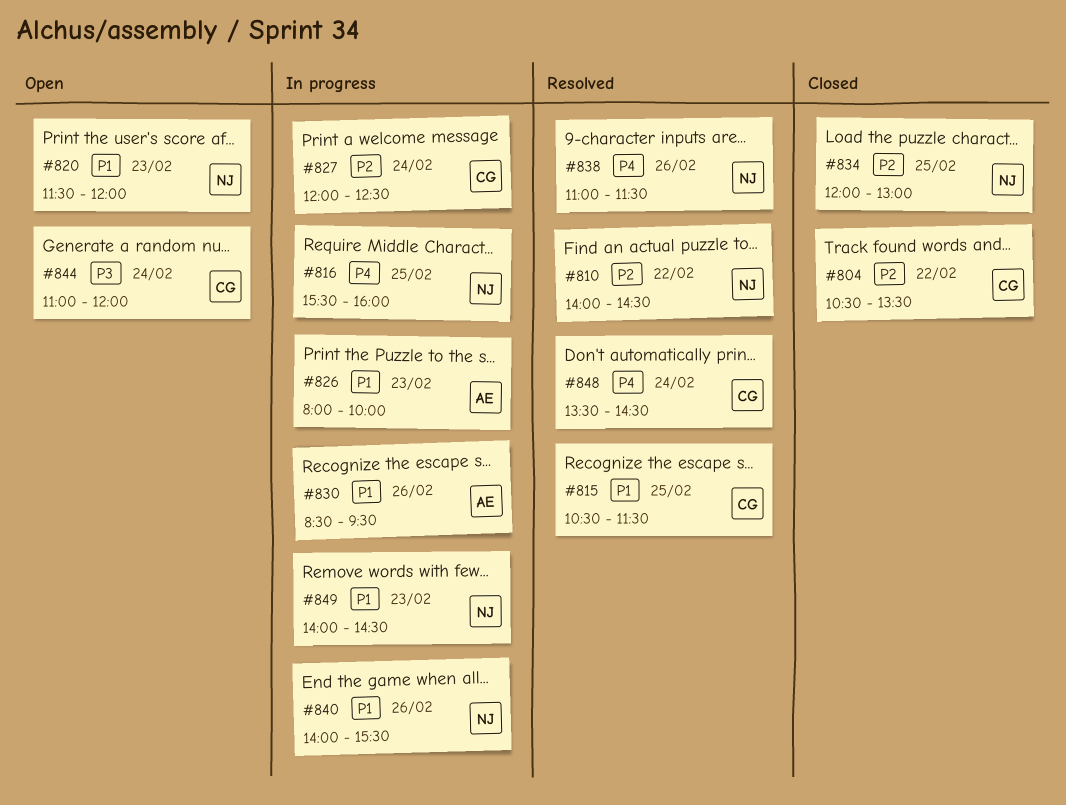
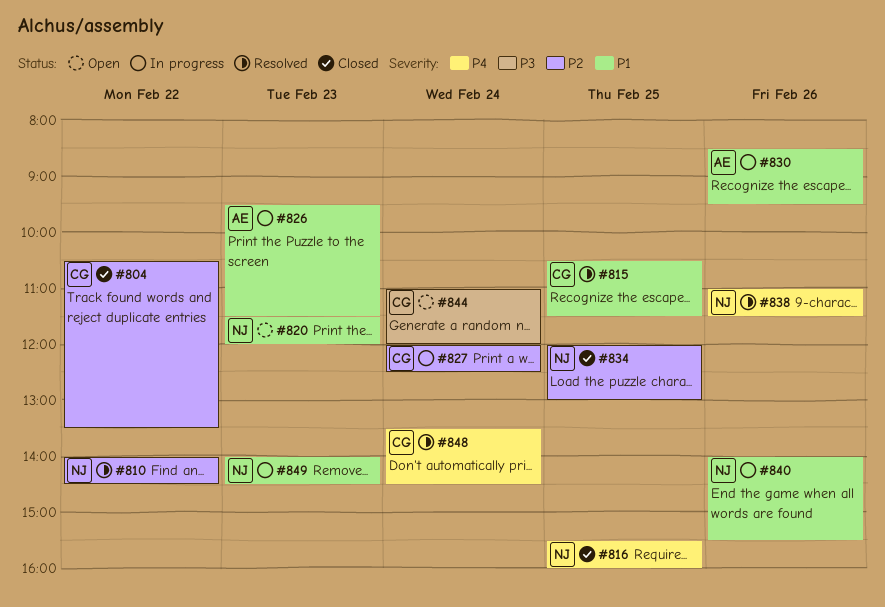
#816, status: In progress -> Closed
#826, begins: 08:00 -> 09:30
#826, ends: 10:00 -> 11:30

